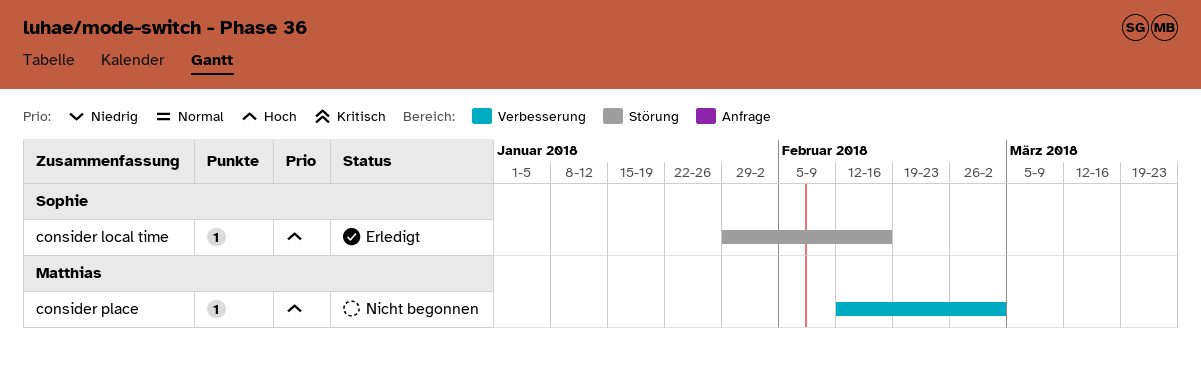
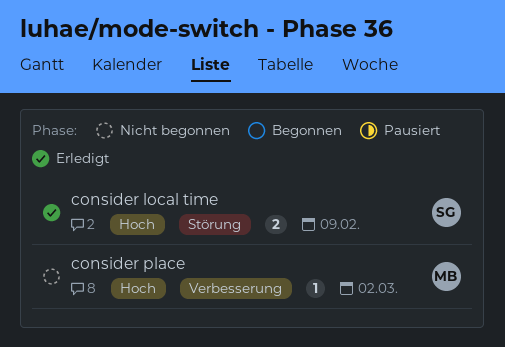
consider local time, estimate: 1 -> 2
consider local time, due: Feb 16 -> Feb 9

